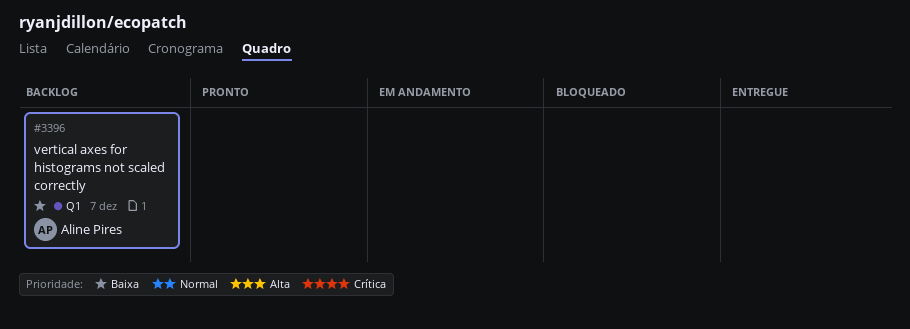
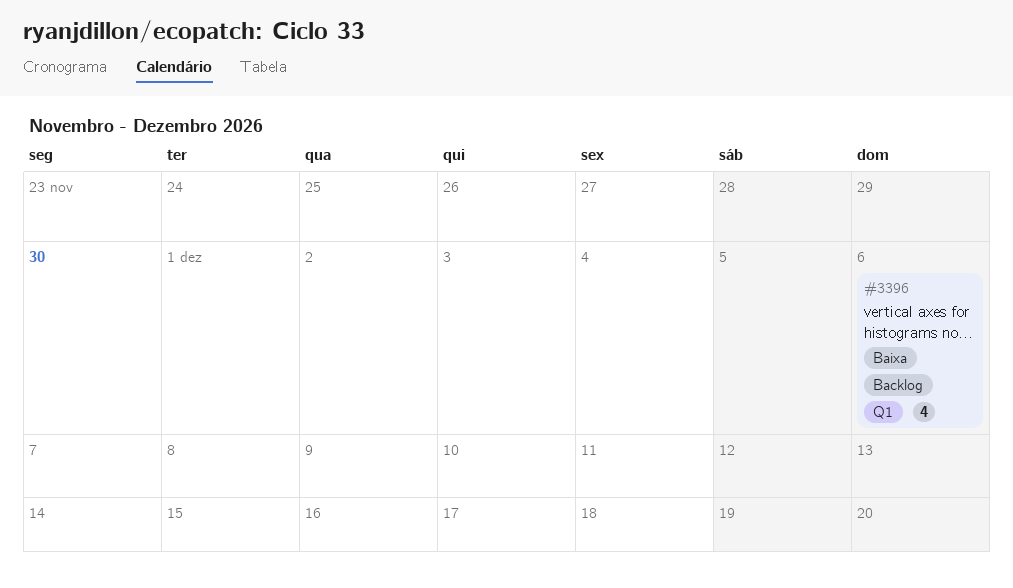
#3396, due: Dec 7 -> Dec 6

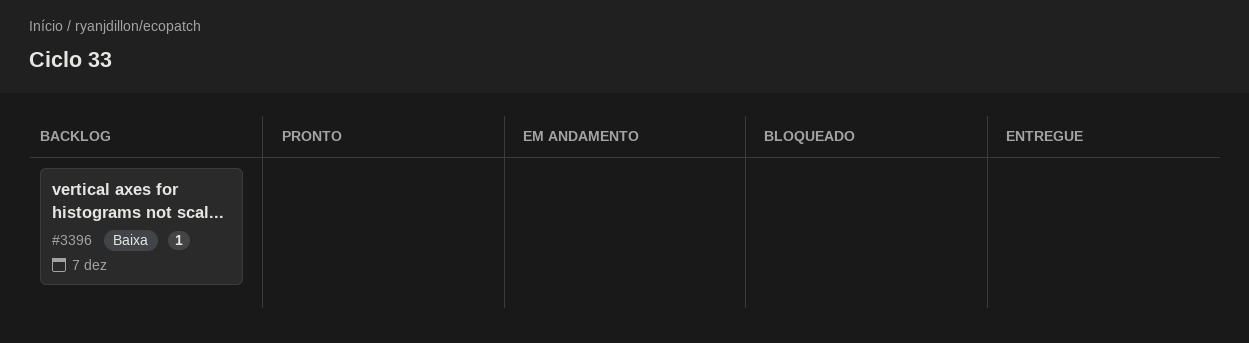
#3396, estimate: 4 -> 1
#3396, due: Dec 6 -> Dec 7

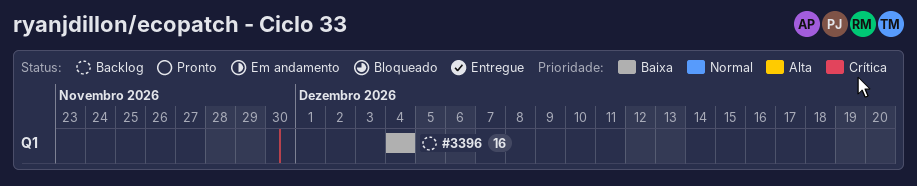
#3396, estimate: 1 -> 16
#3396, due: Dec 7 -> Dec 4

